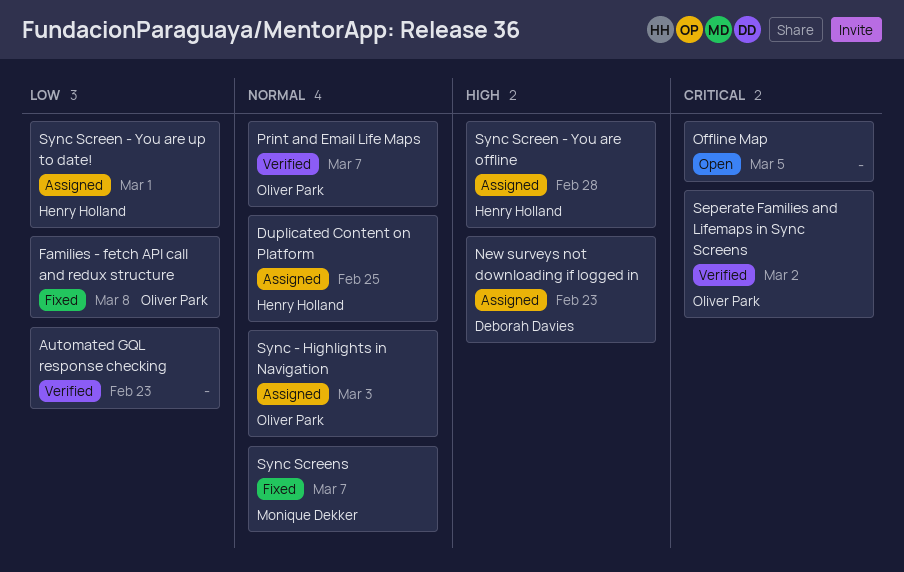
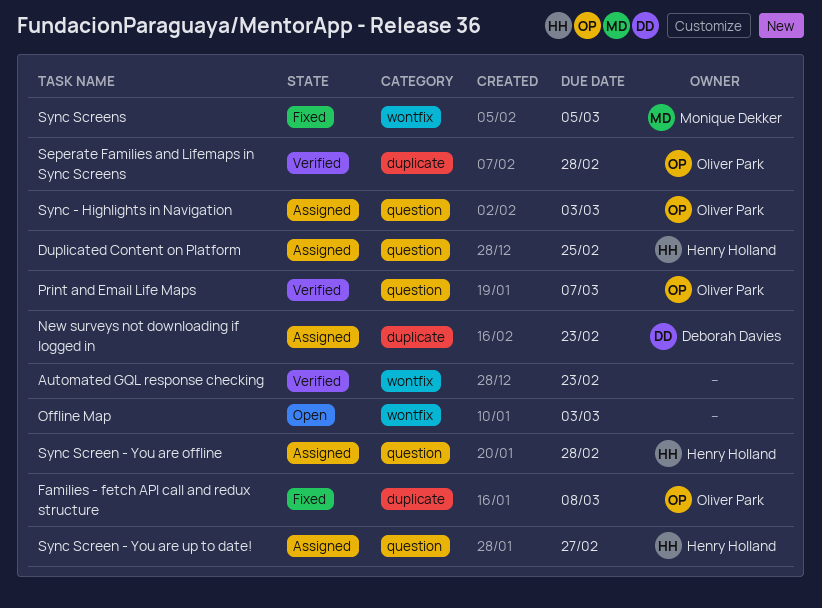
Offline Map, due: Mar 5 -> Mar 3
Seperate Families and Lifemaps in Sync Screens, due: Mar 2 -> Feb 28
Sync Screen - You are up to date!, due: Mar 1 -> Feb 27
Sync Screens, due: Mar 7 -> Mar 5

